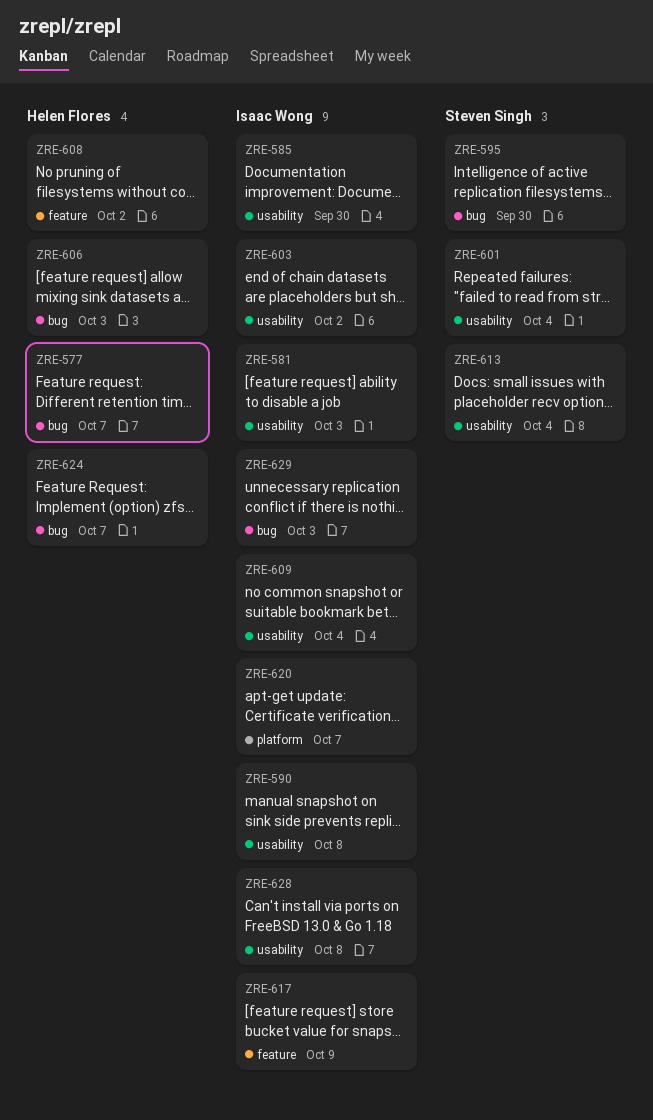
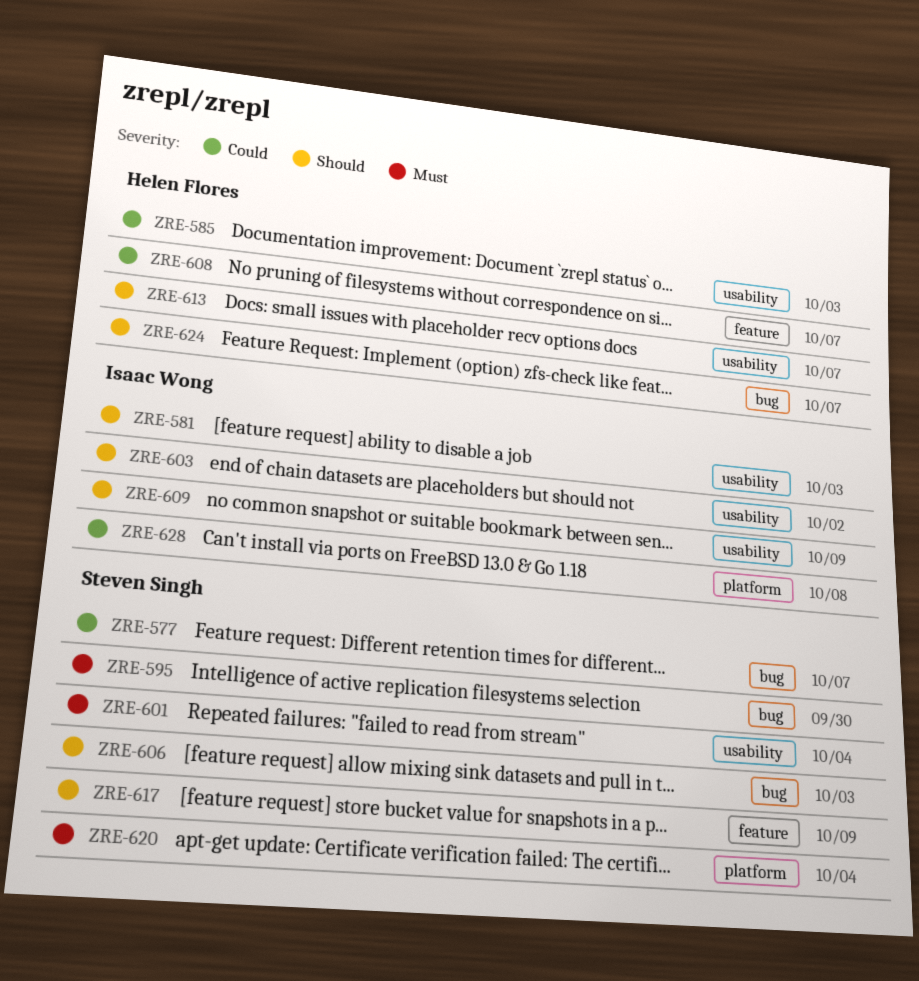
ZRE-577, owner: Helen Flores -> Steven Singh
ZRE-585, owner: Isaac Wong -> Helen Flores
ZRE-585, due: Sep 30 -> Oct 3
ZRE-590: present -> none
ZRE-606, owner: Helen Flores -> Steven Singh
ZRE-608, due: Oct 2 -> Oct 7
ZRE-609, due: Oct 4 -> Oct 9
ZRE-613, owner: Steven Singh -> Helen Flores
ZRE-613, due: Oct 4 -> Oct 7
ZRE-617, owner: Isaac Wong -> Steven Singh
ZRE-620, owner: Isaac Wong -> Steven Singh
ZRE-620, due: Oct 7 -> Oct 4
ZRE-628, label: usability -> platform
ZRE-629: present -> none

